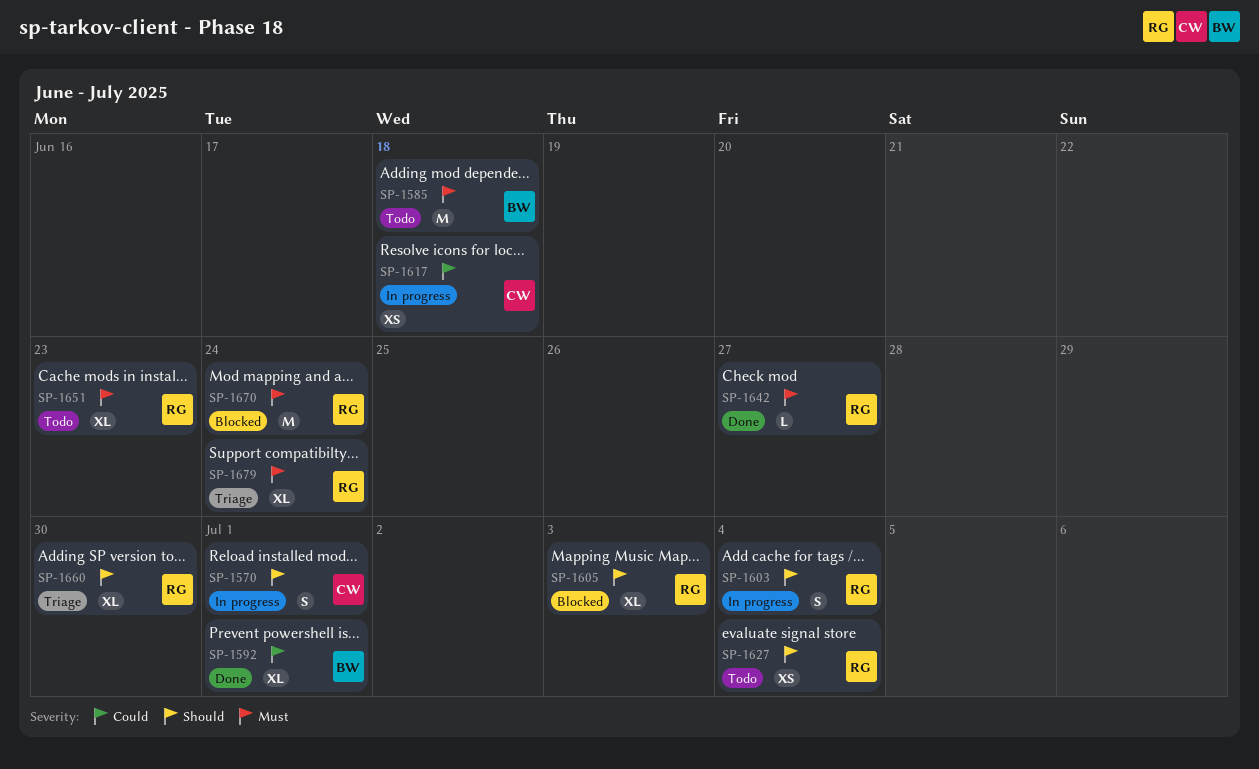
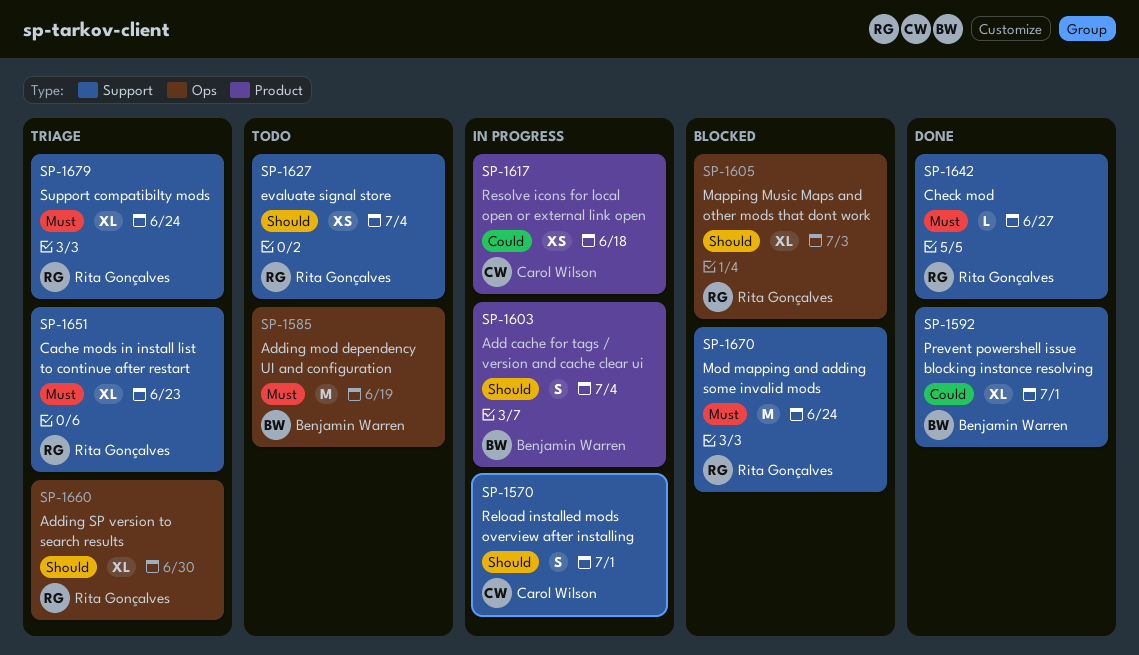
SP-1585, due: Jun 18 -> Jun 19
SP-1603, owner: Rita Gonçalves -> Benjamin Warren
SP-1651, status: Todo -> Triage

